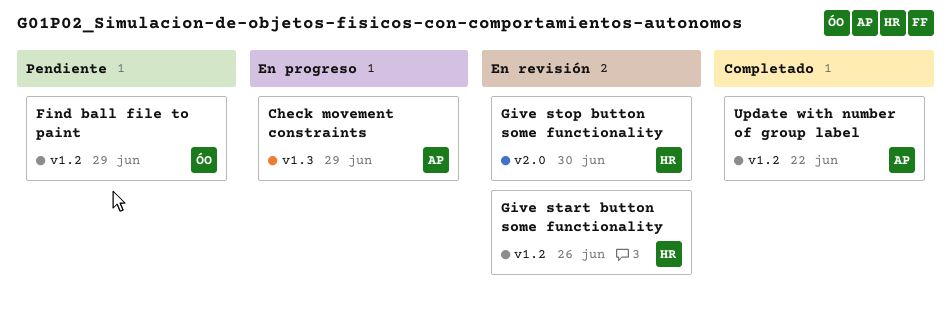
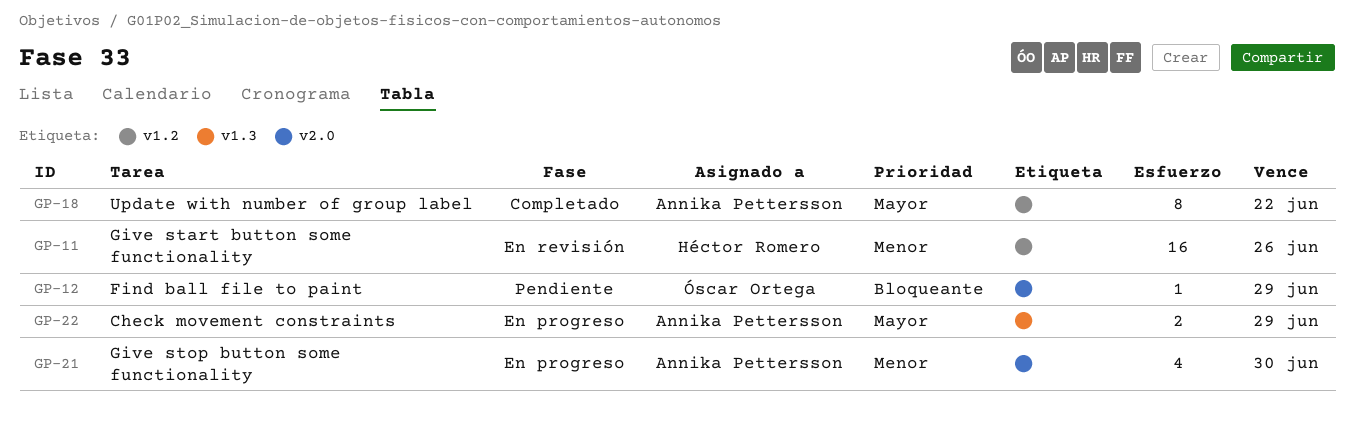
Find ball file to paint, label: v1.2 -> v2.0
Give stop button some functionality, status: En revisión -> En progreso
Give stop button some functionality, owner: Héctor Romero -> Annika Pettersson

